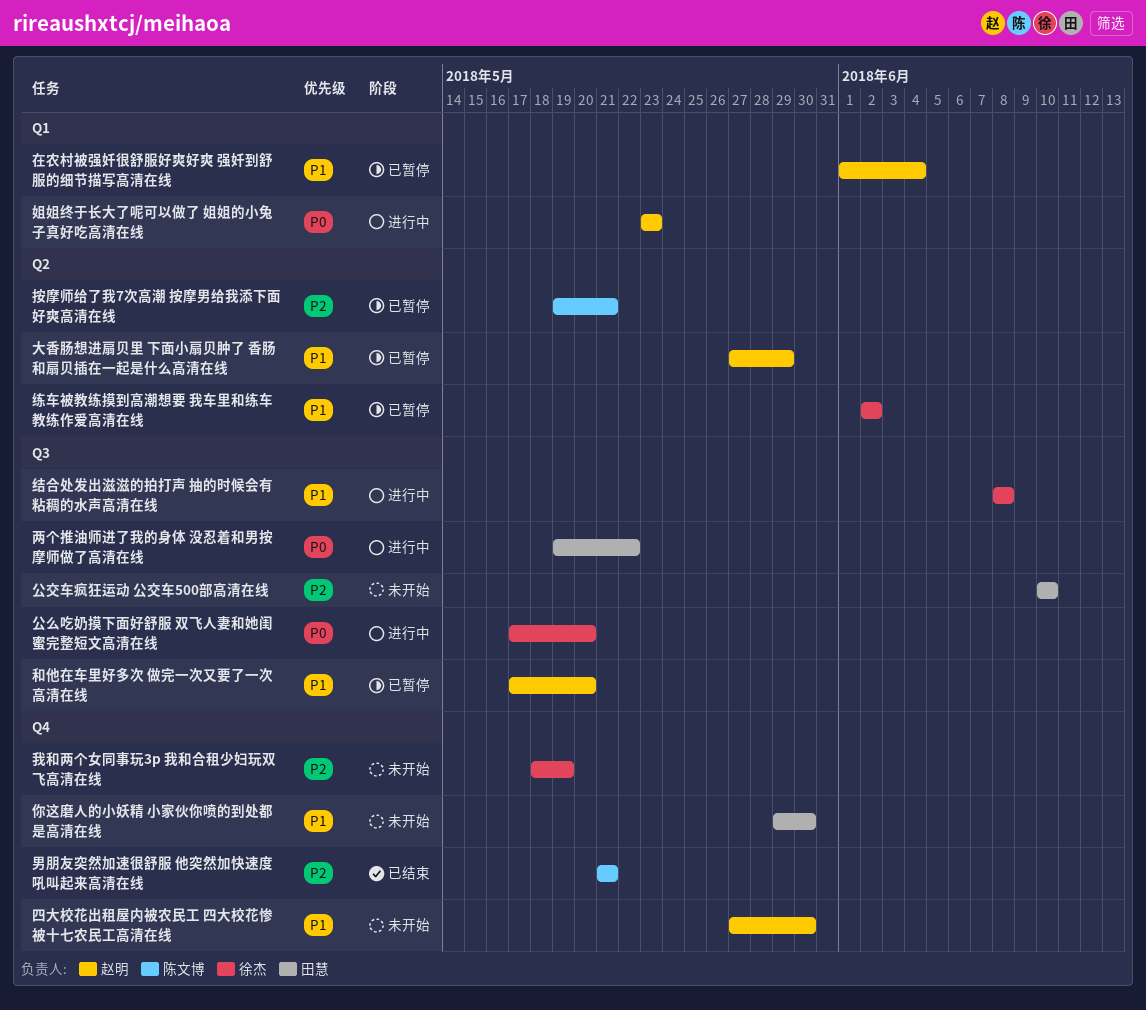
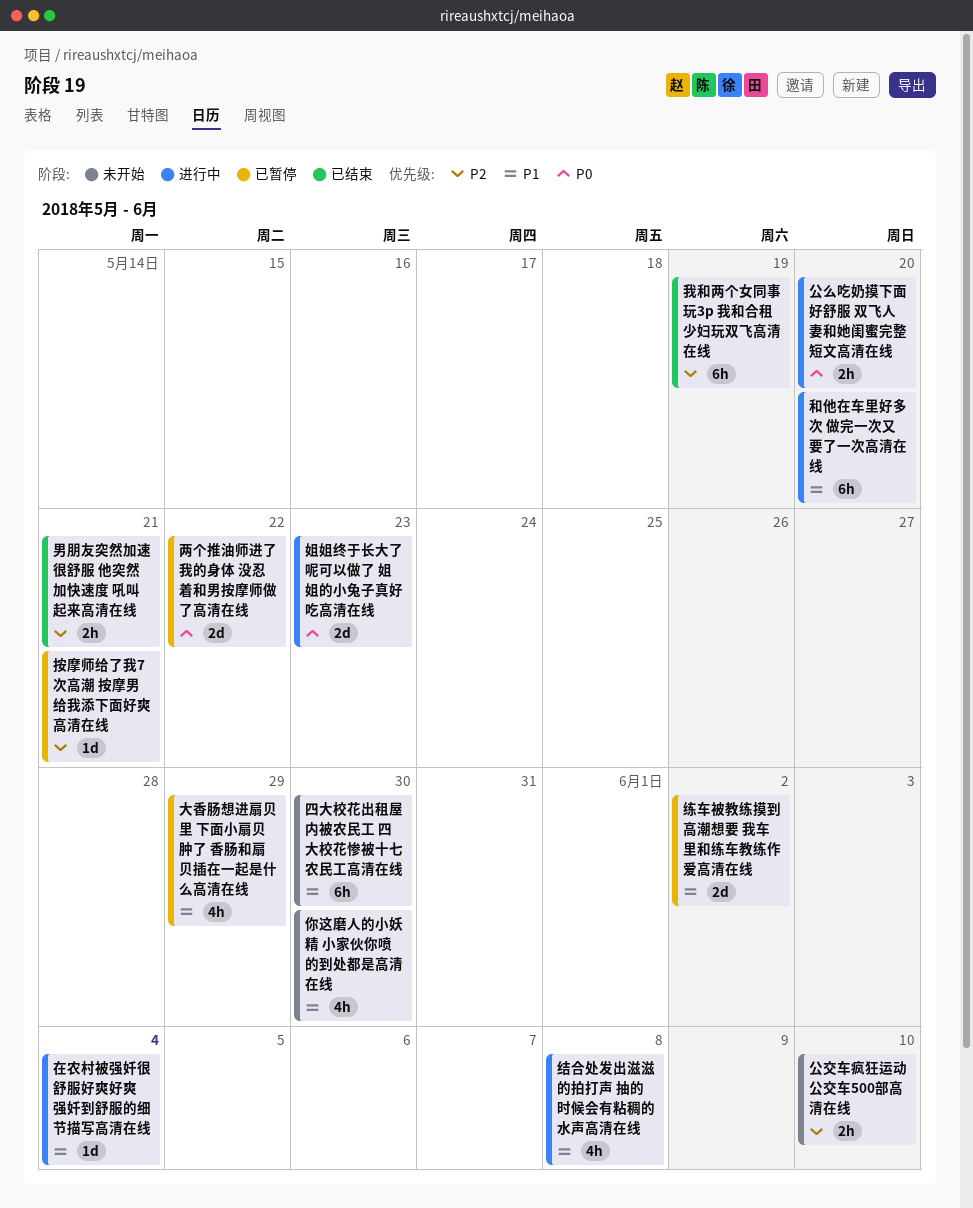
两个推油师进了我的身体 没忍着和男按摩师做了高清在线, status: 进行中 -> 已暂停
和他在车里好多次 做完一次又要了一次高清在线, status: 已暂停 -> 进行中
在农村被强奷很舒服好爽好爽 强奷到舒服的细节描写高清在线, status: 已暂停 -> 进行中
我和两个女同事玩3p 我和合租少妇玩双飞高清在线, status: 未开始 -> 已结束

